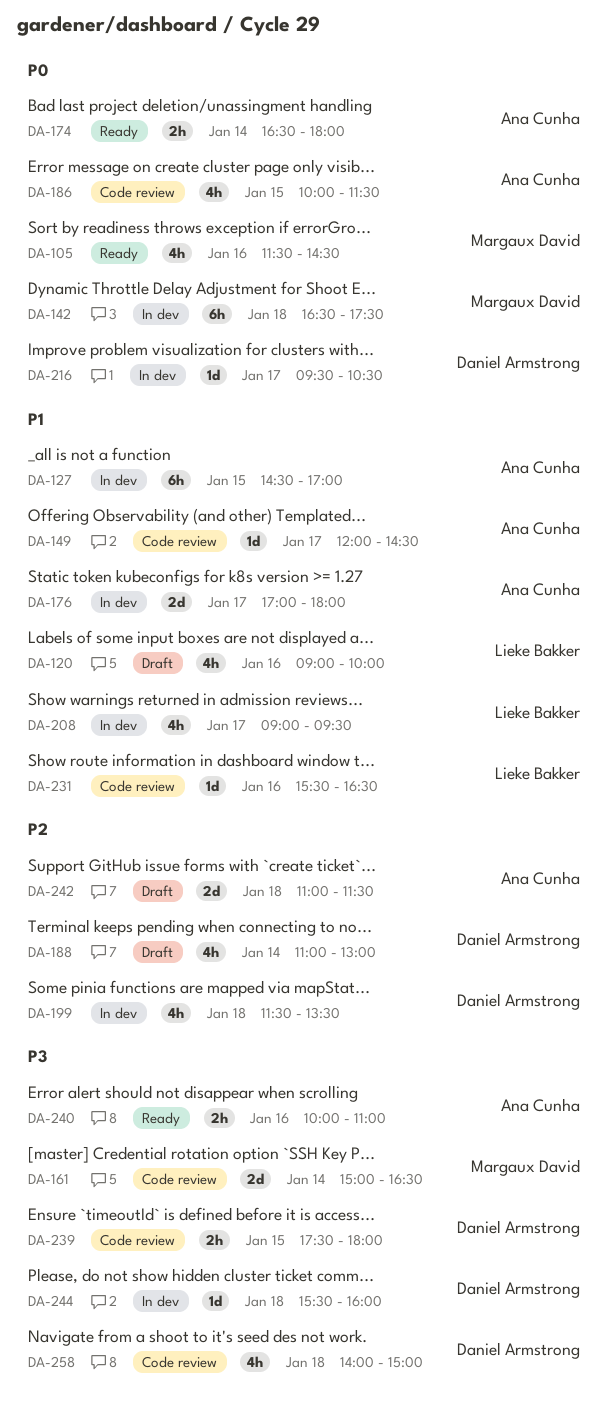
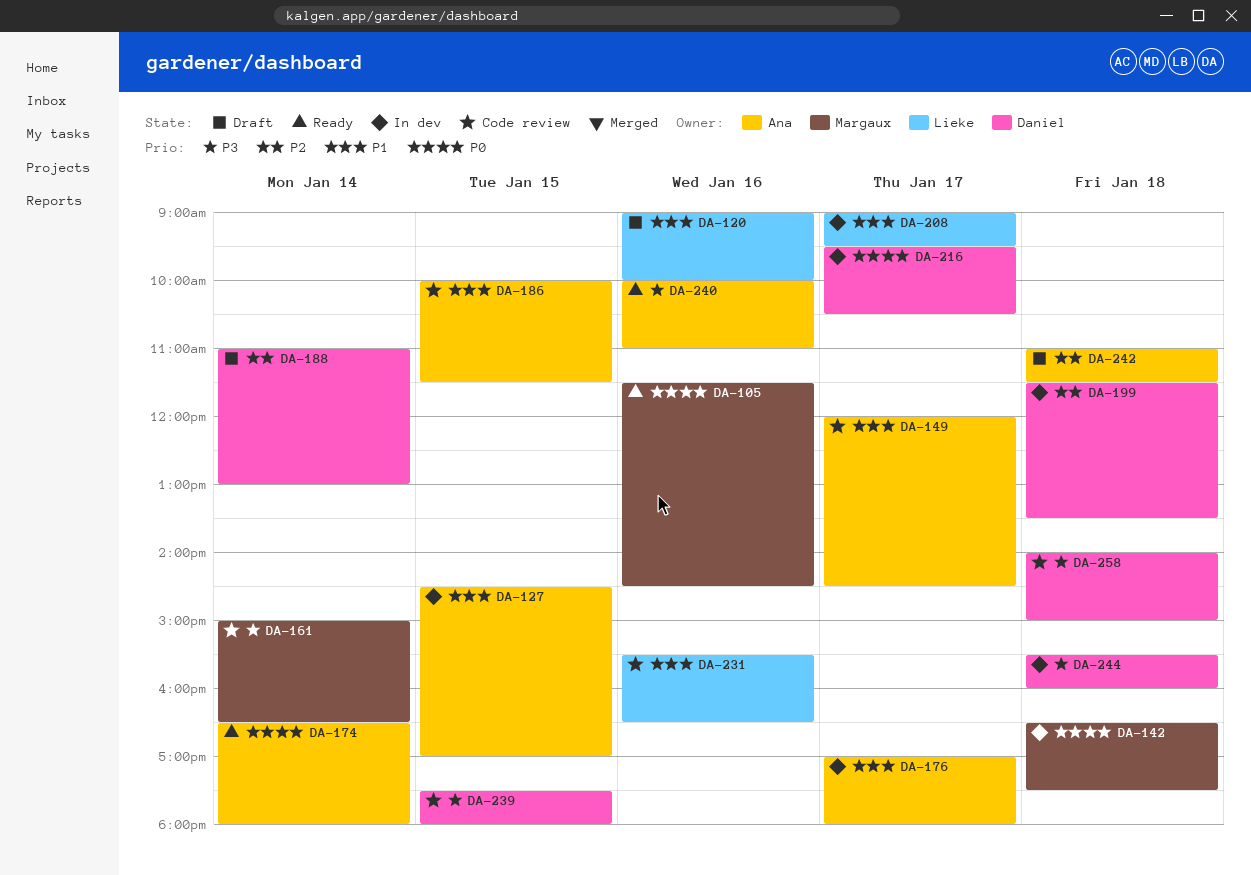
DA-186, priority: P0 -> P1

